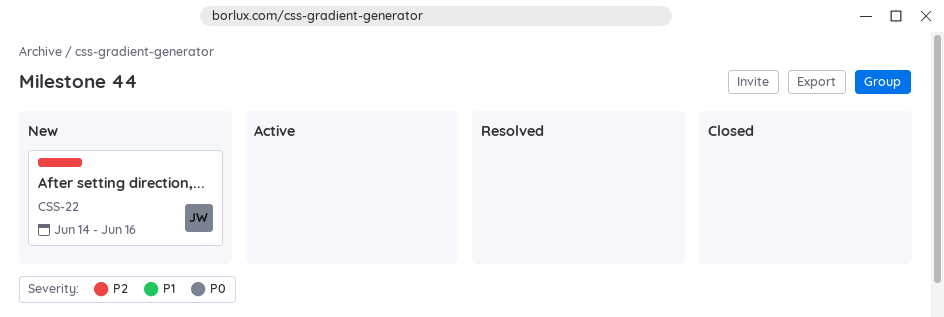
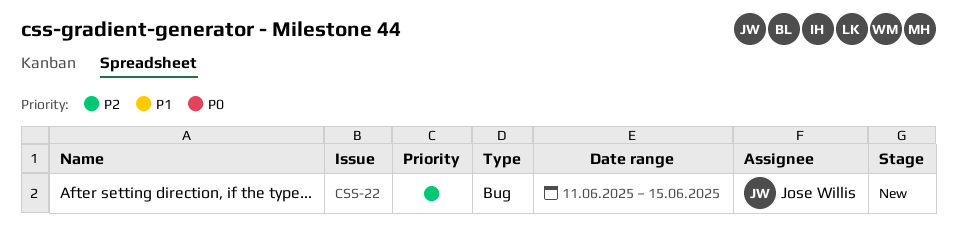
CSS-22, start: Jun 14 -> Jun 11
CSS-22, due: Jun 16 -> Jun 15

